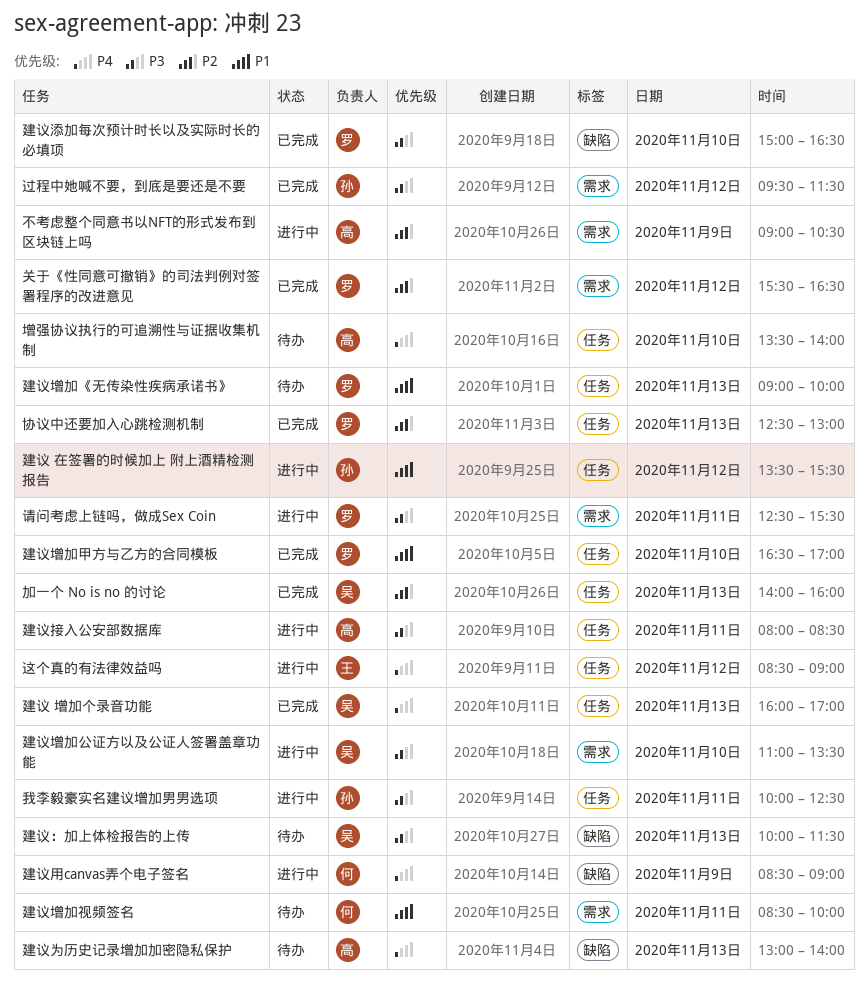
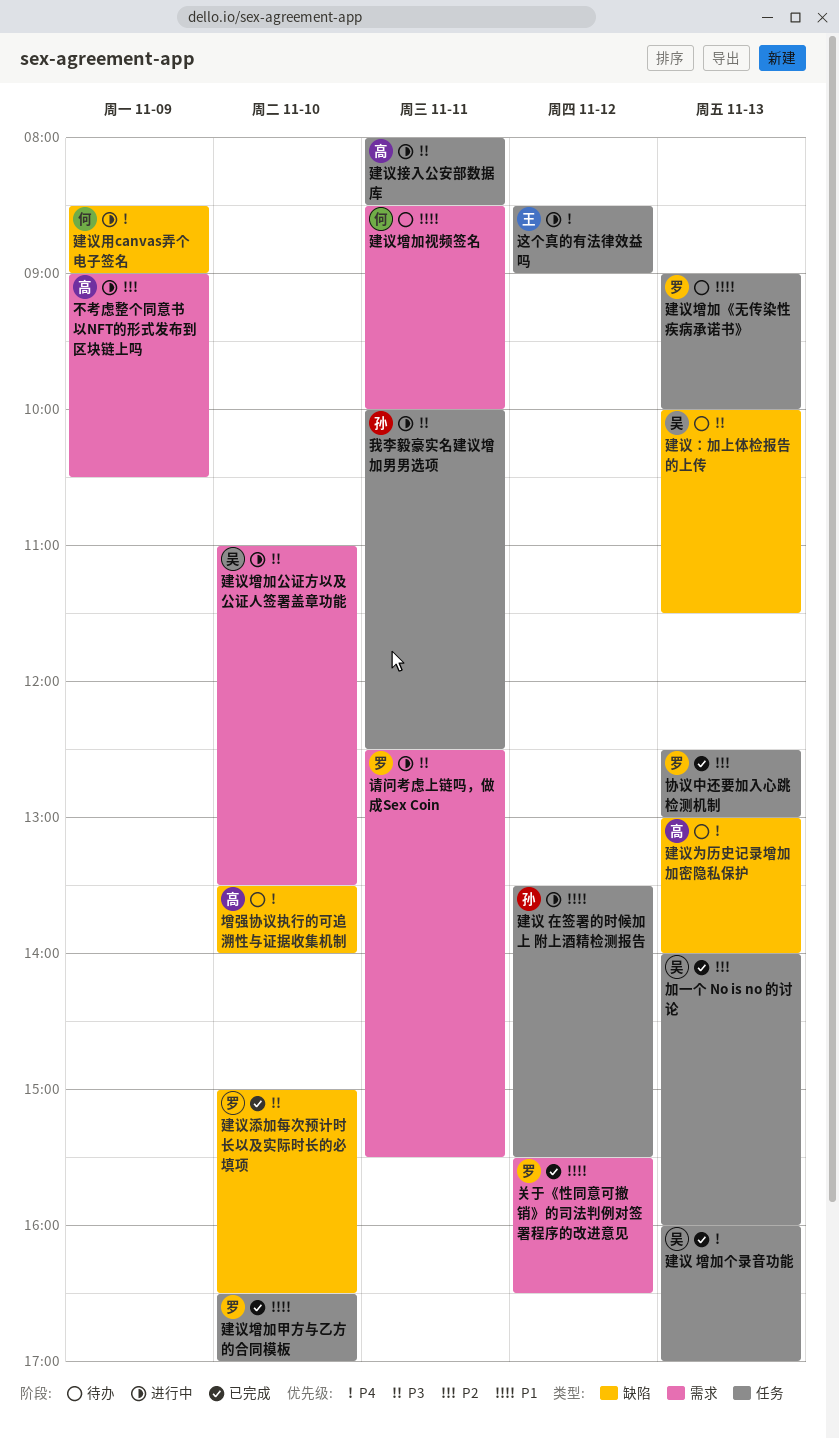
关于《性同意可撤销》的司法判例对签署程序的改进意见, priority: P2 -> P1
增强协议执行的可追溯性与证据收集机制, label: 任务 -> 缺陷
过程中她喊不要，到底是要还是不要: present -> none

